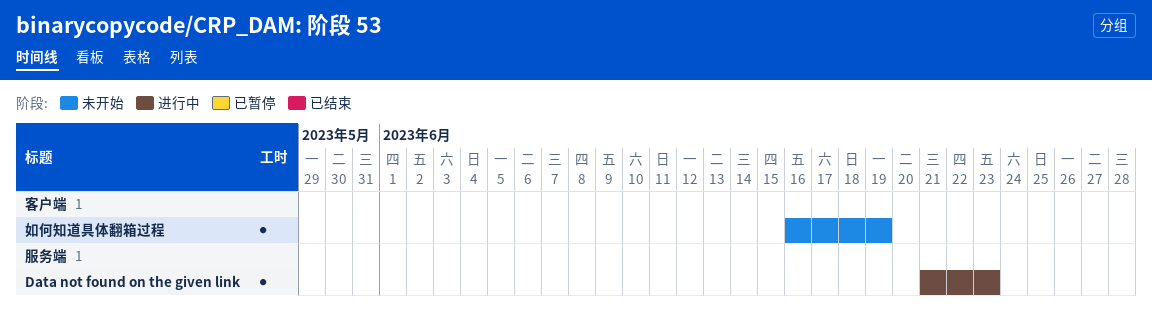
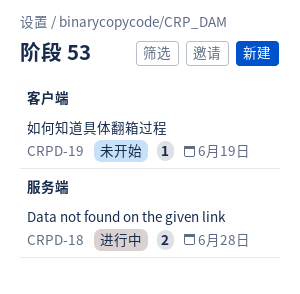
Data not found on the given link, estimate: 1 -> 2
Data not found on the given link, due: Jun 23 -> Jun 28

